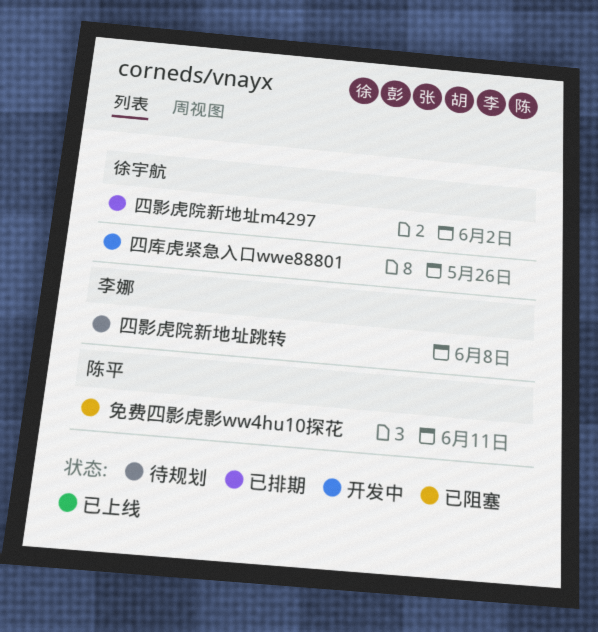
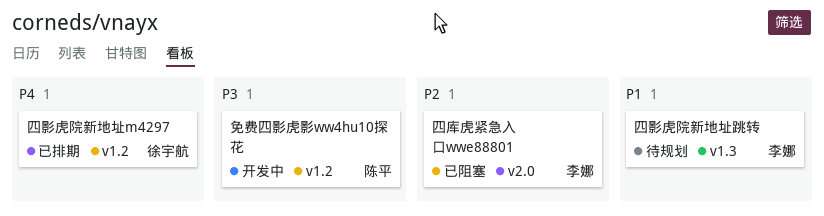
免费四影虎影ww4hu10探花, status: 已阻塞 -> 开发中
四库虎紧急入口wwe88801, status: 开发中 -> 已阻塞
四库虎紧急入口wwe88801, owner: 徐宇航 -> 李娜

